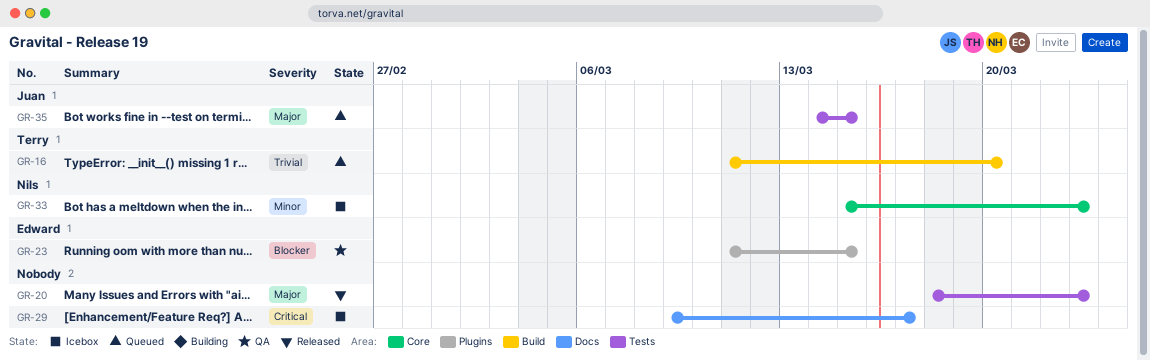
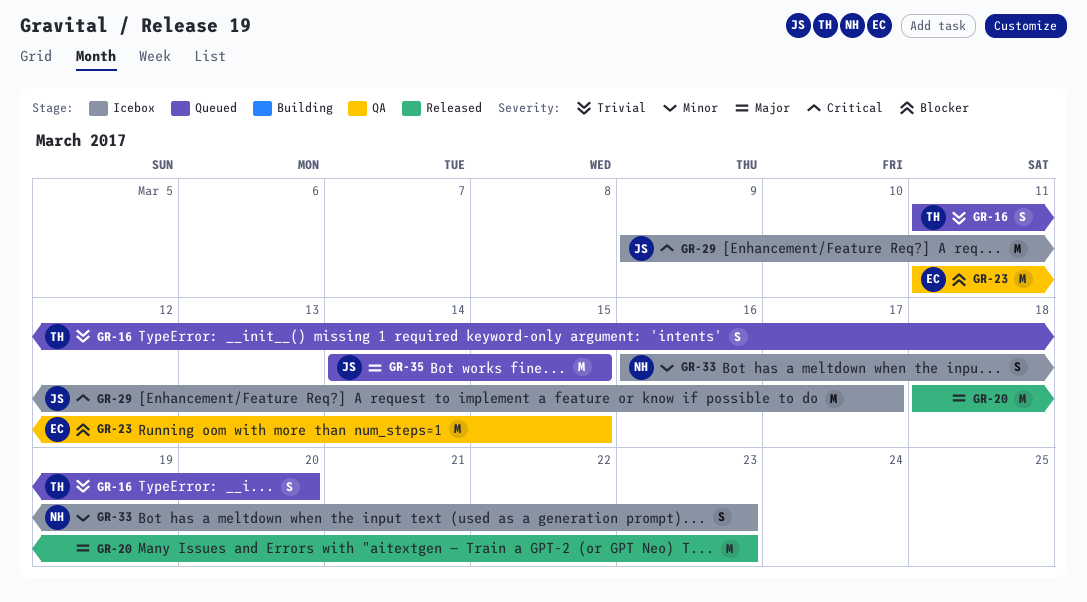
GR-29, owner: none -> Juan
GR-33, start: Mar 15 -> Mar 16

